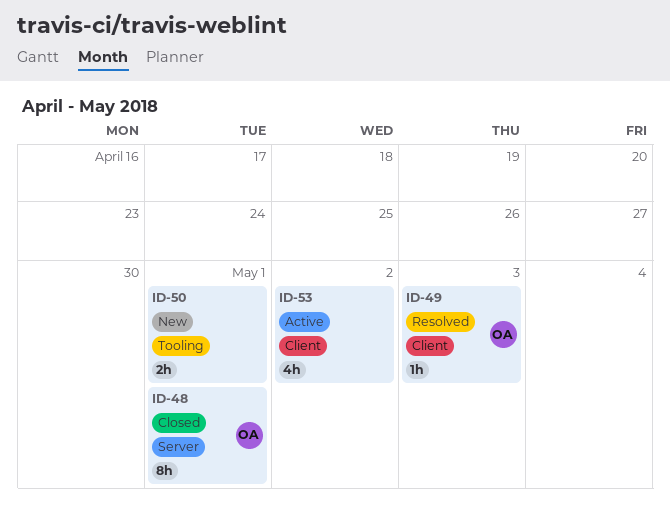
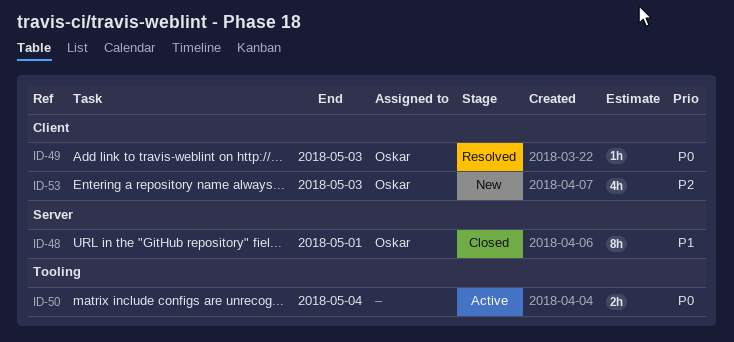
ID-50, status: New -> Active
ID-50, due: May 1 -> May 4
ID-53, status: Active -> New
ID-53, owner: none -> Oskar
ID-53, due: May 2 -> May 3

